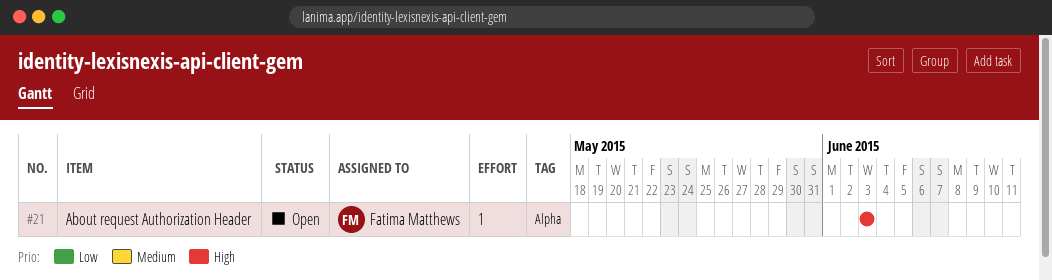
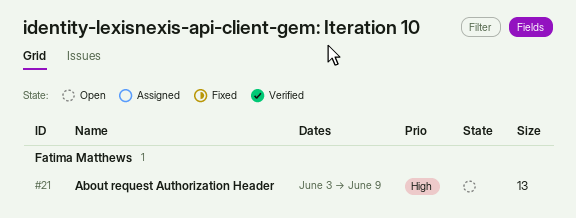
#21, estimate: 1 -> 13
#21, due: Jun 3 -> Jun 9

